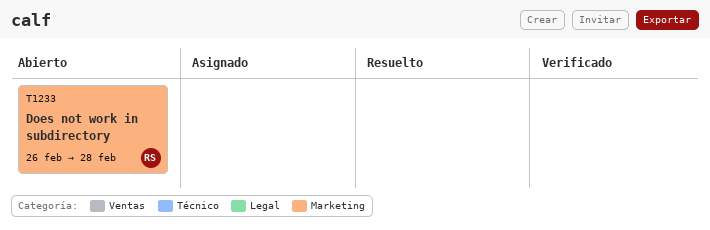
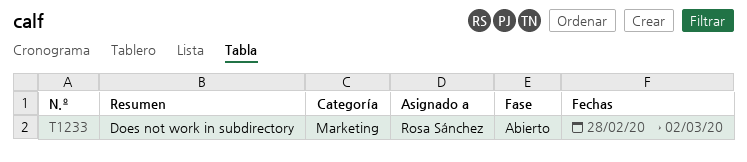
T1233, start: Feb 26 -> Feb 28
T1233, due: Feb 28 -> Mar 2

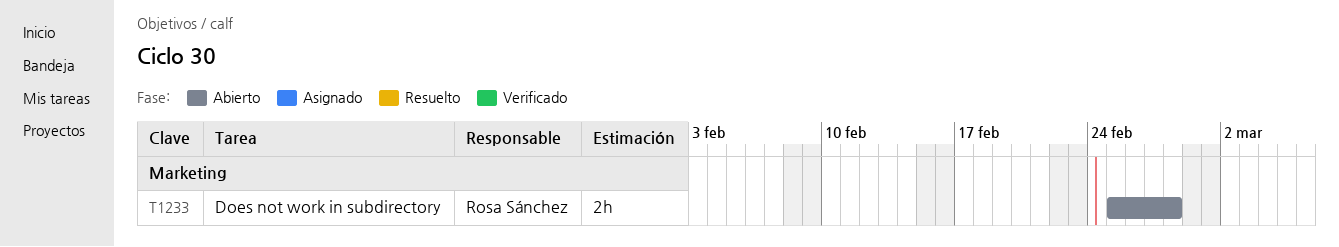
T1233, start: Feb 28 -> Feb 25
T1233, due: Mar 2 -> Feb 28

